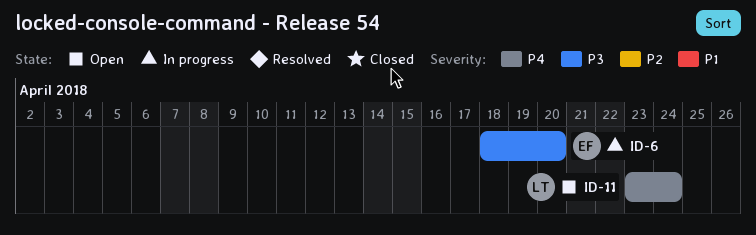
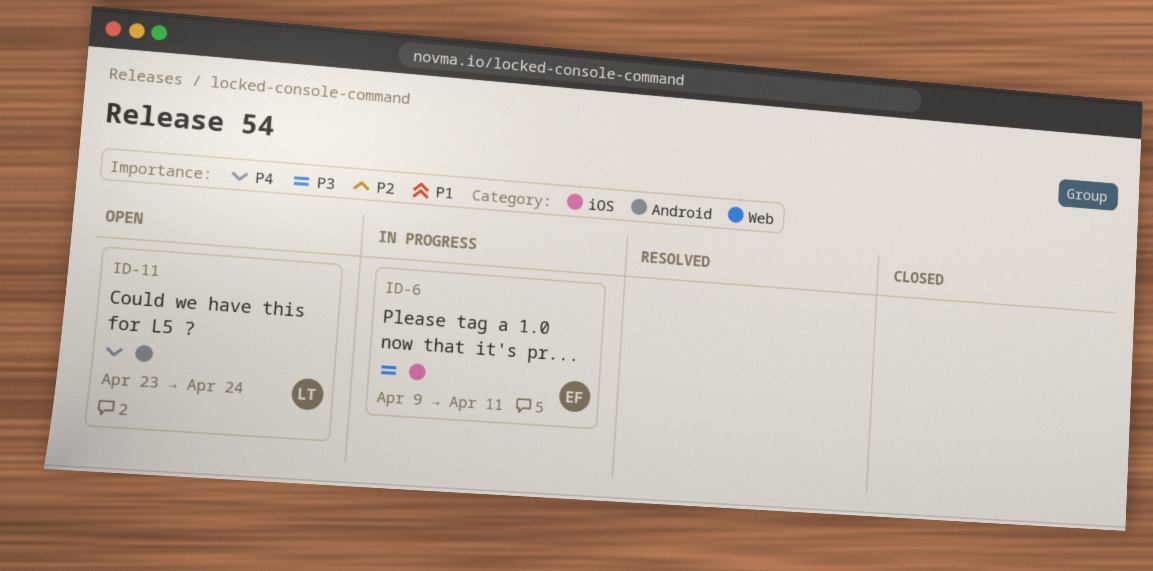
ID-6, start: Apr 18 -> Apr 9
ID-6, due: Apr 20 -> Apr 11

